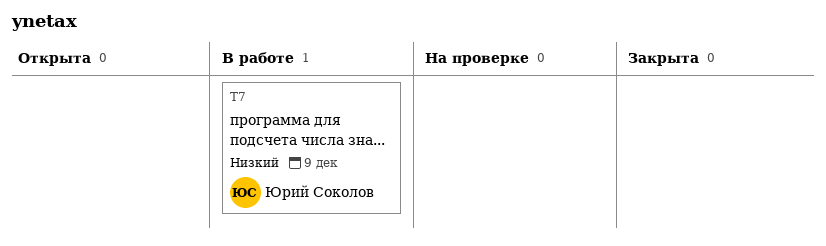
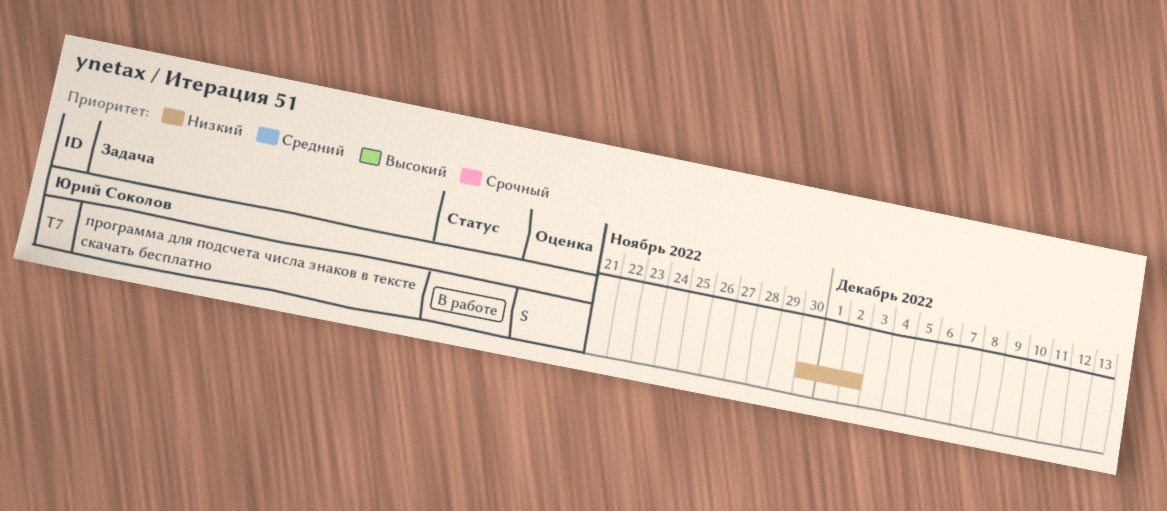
T7, due: Dec 9 -> Dec 2

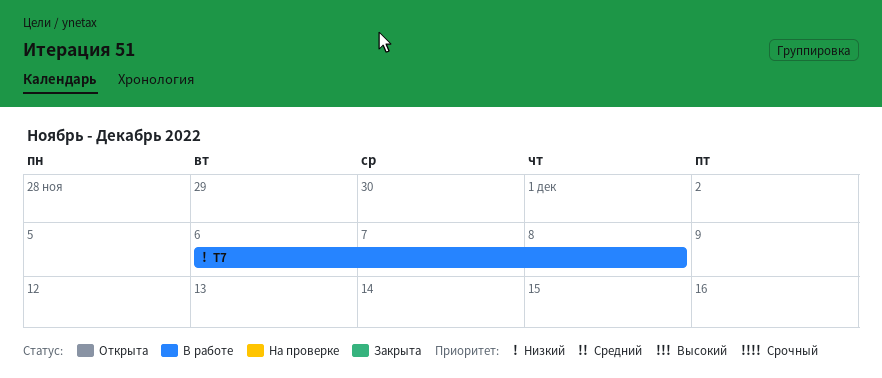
T7, start: Nov 30 -> Dec 6
T7, due: Dec 2 -> Dec 8

